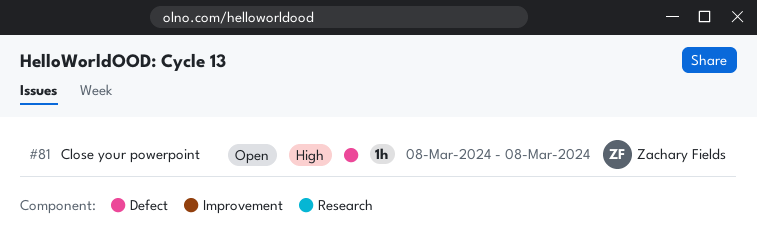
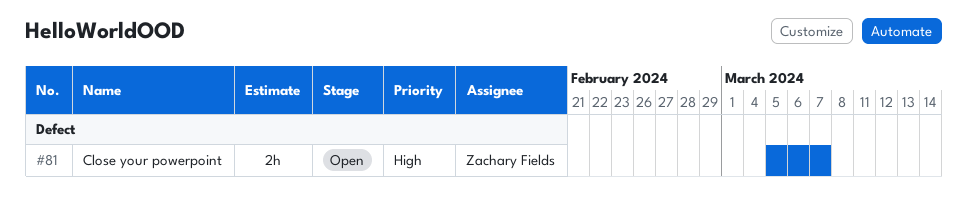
#81, estimate: 1h -> 2h
#81, start: Mar 8 -> Mar 5
#81, due: Mar 8 -> Mar 7

